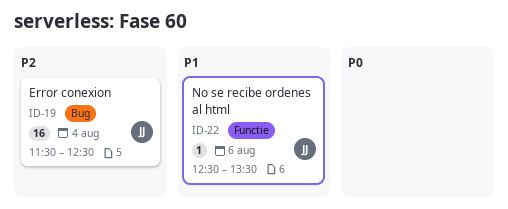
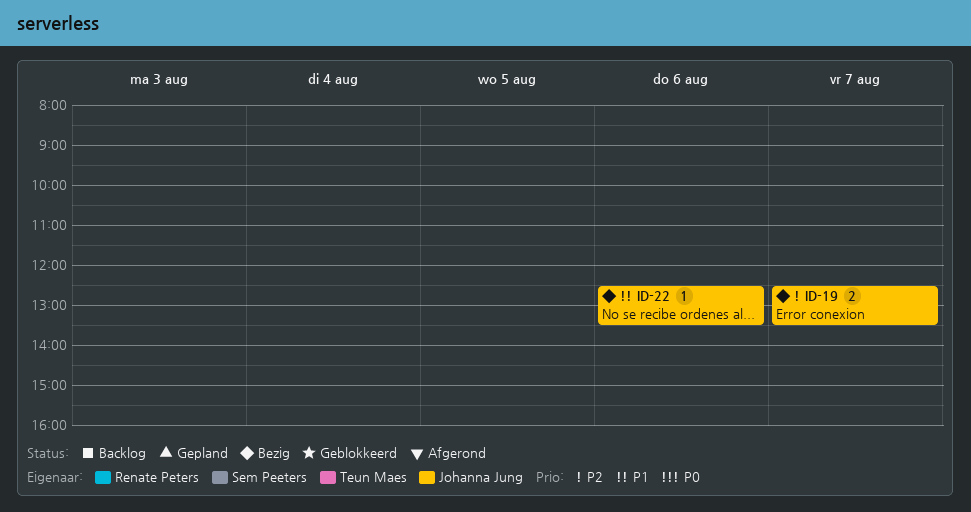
ID-19, estimate: 16 -> 2
ID-19, day: Aug 4 -> Aug 7
ID-19, begins: 11:30 -> 12:30
ID-19, ends: 12:30 -> 13:30

